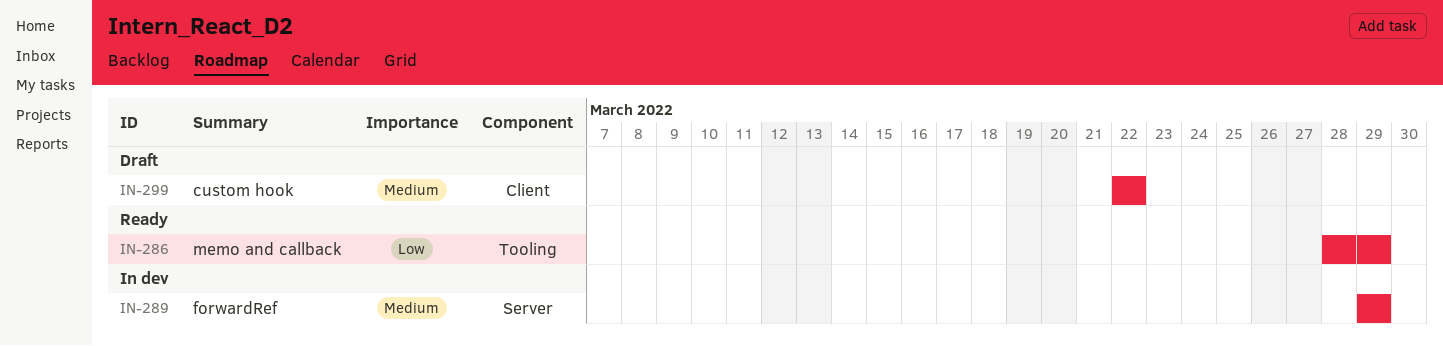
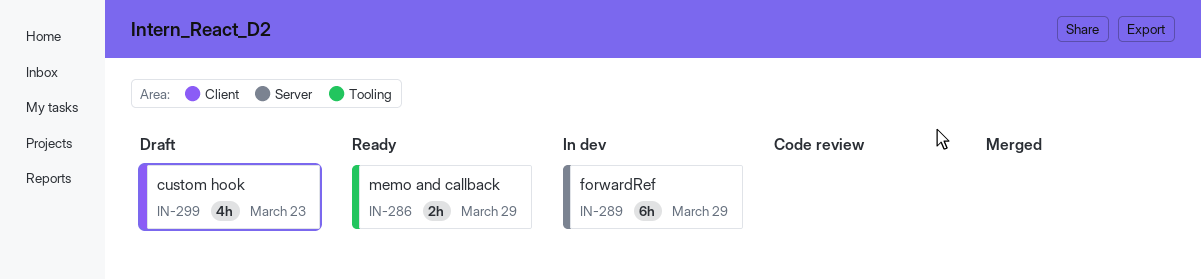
IN-299, due: Mar 22 -> Mar 23

